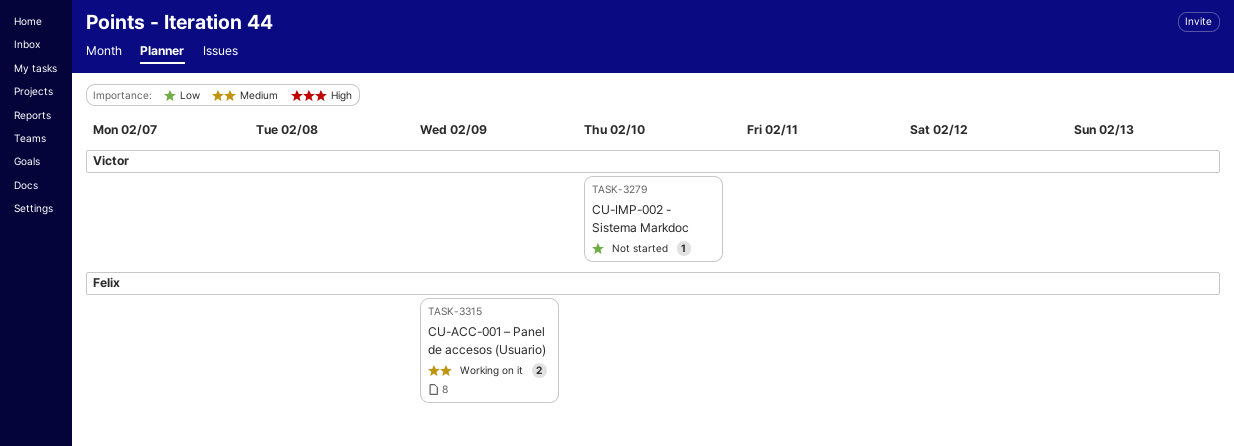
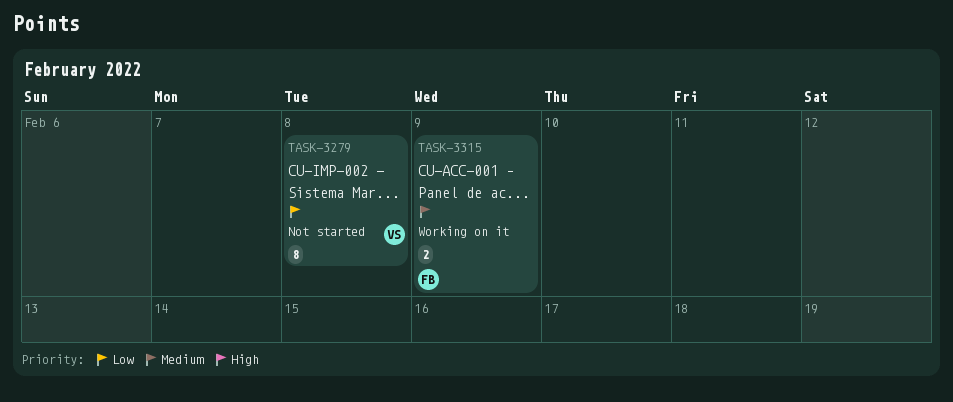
TASK-3279, estimate: 1 -> 8
TASK-3279, due: Feb 10 -> Feb 8

